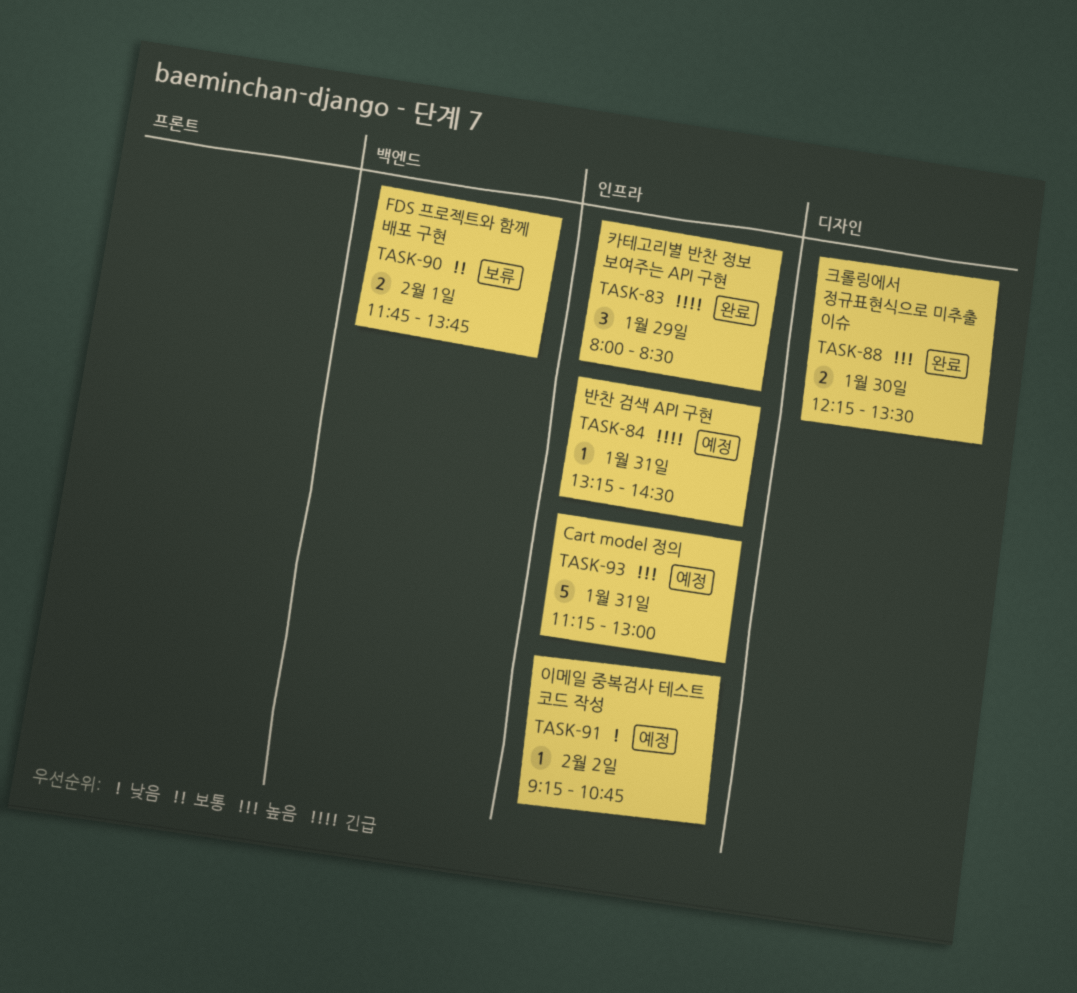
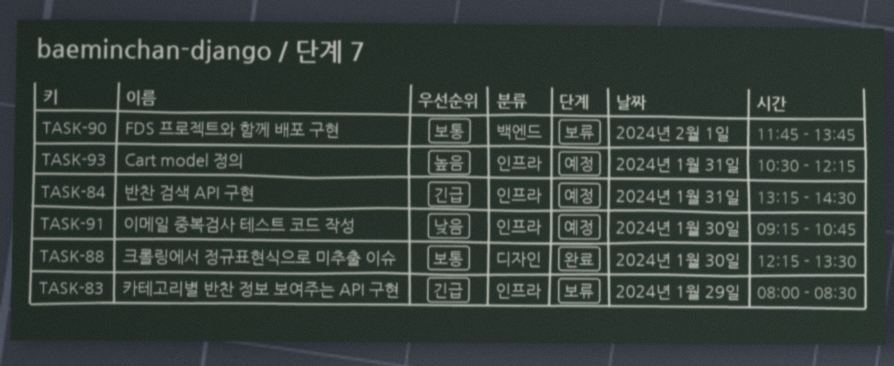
TASK-83, status: 완료 -> 보류
TASK-88, priority: 높음 -> 보통
TASK-91, day: Feb 2 -> Jan 30
TASK-93, begins: 11:15 -> 10:30
TASK-93, ends: 13:00 -> 12:15

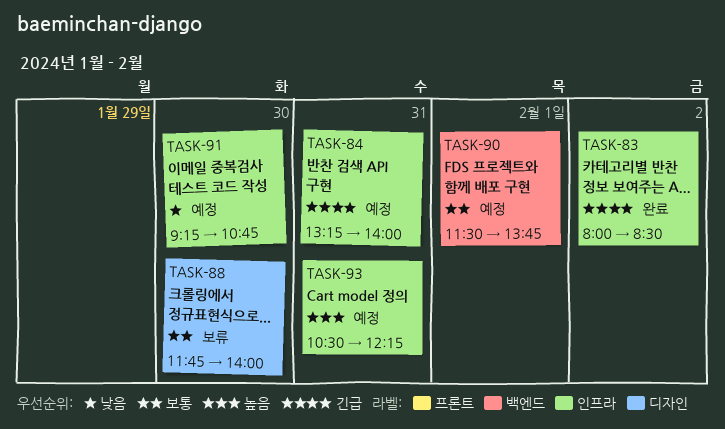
TASK-83, status: 보류 -> 완료
TASK-83, day: Jan 29 -> Feb 2
TASK-84, ends: 14:30 -> 14:00
TASK-88, status: 완료 -> 보류
TASK-88, begins: 12:15 -> 11:45
TASK-88, ends: 13:30 -> 14:00
TASK-90, status: 보류 -> 예정
TASK-90, begins: 11:45 -> 11:30

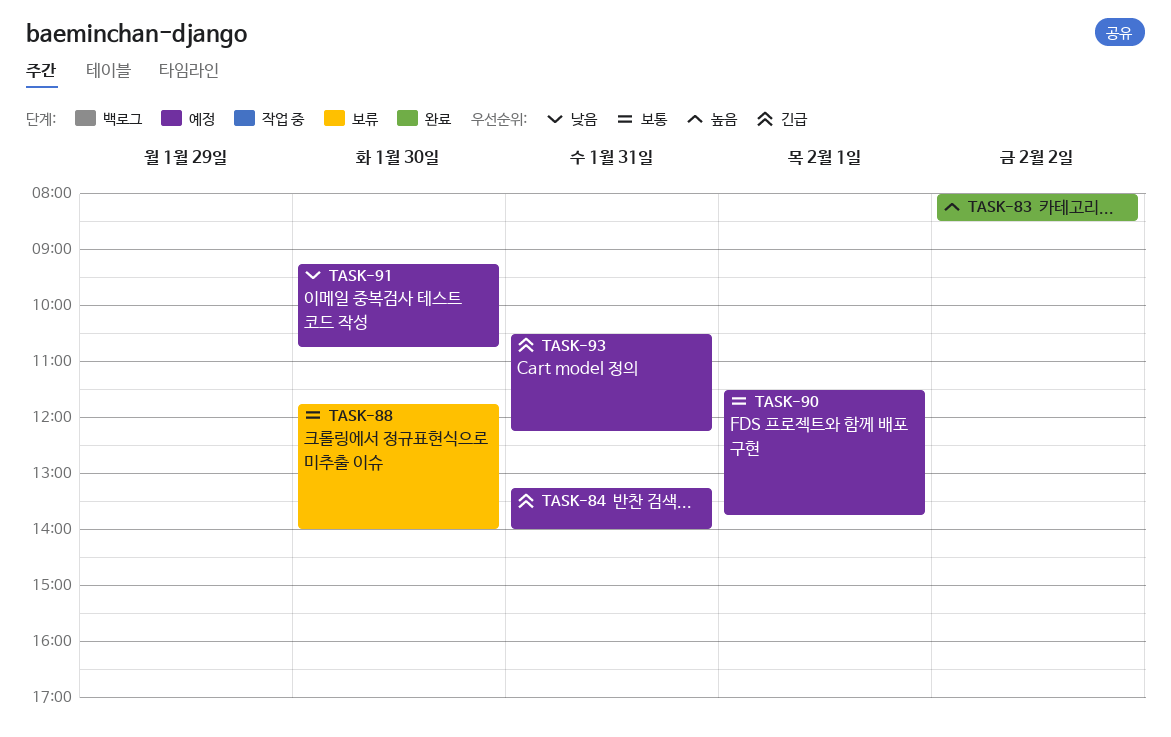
TASK-83, priority: 긴급 -> 높음
TASK-93, priority: 높음 -> 긴급

